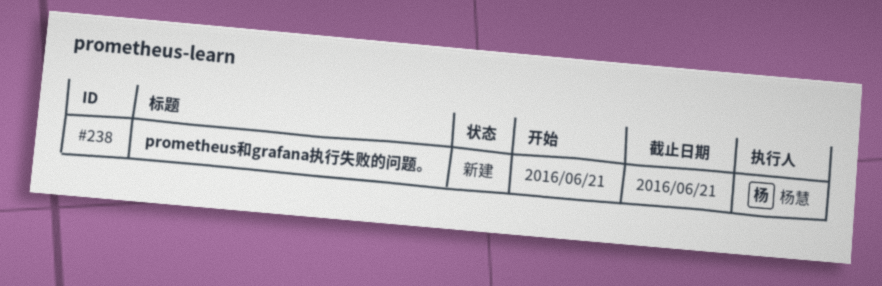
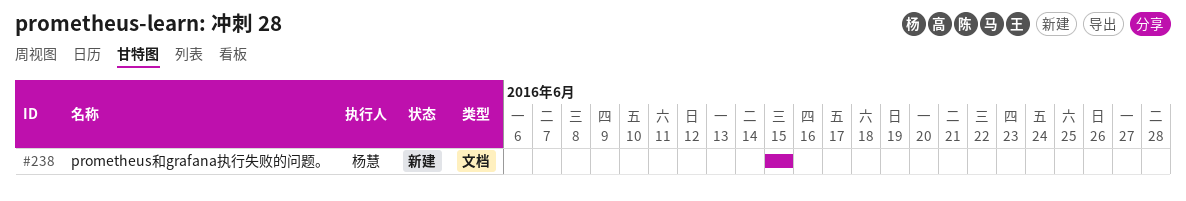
#238, start: Jun 21 -> Jun 15
#238, due: Jun 21 -> Jun 15

